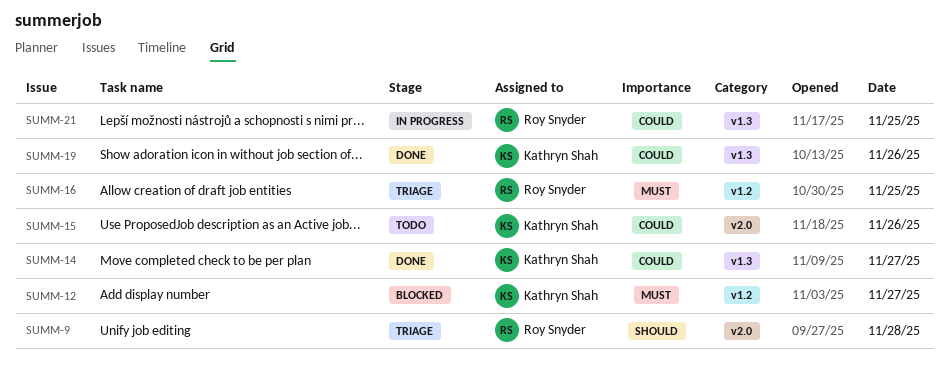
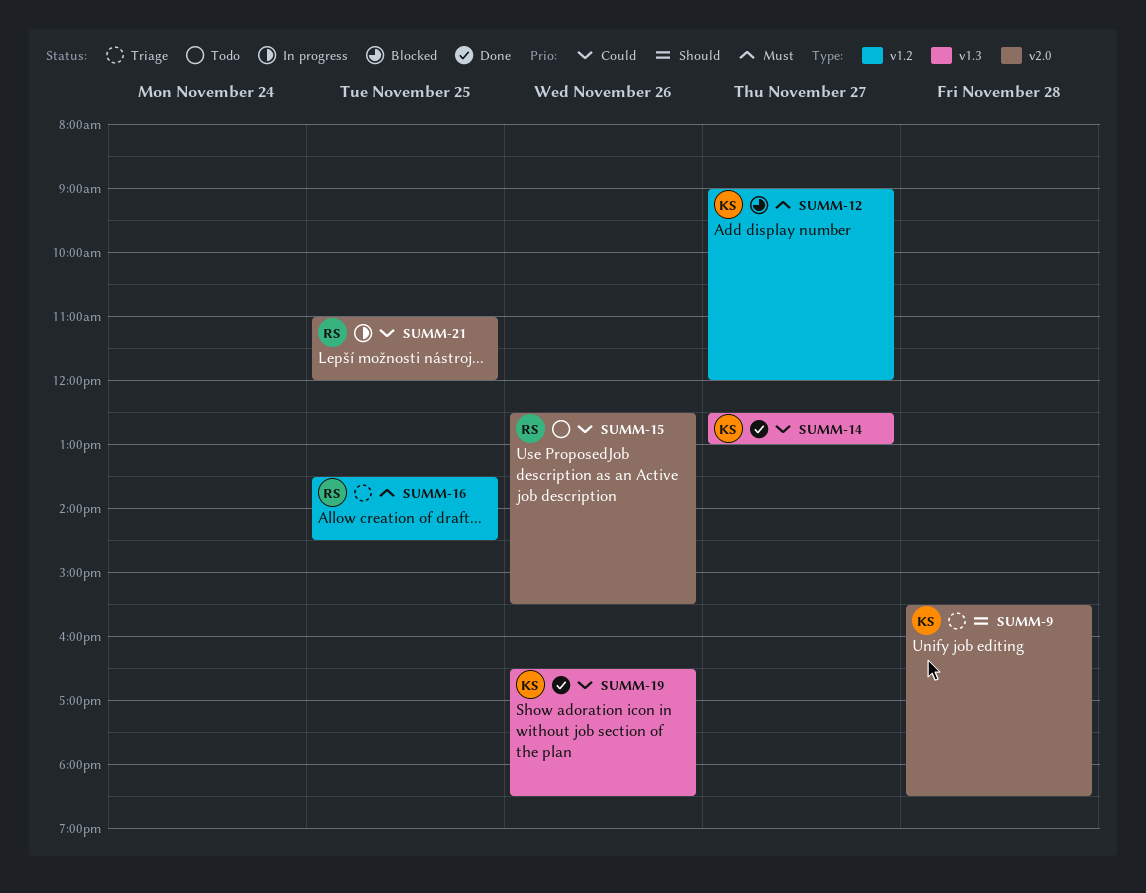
SUMM-9, owner: Roy Snyder -> Kathryn Shah
SUMM-15, owner: Kathryn Shah -> Roy Snyder
SUMM-21, label: v1.3 -> v2.0

